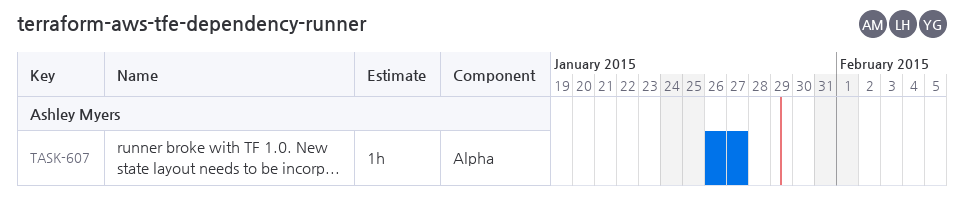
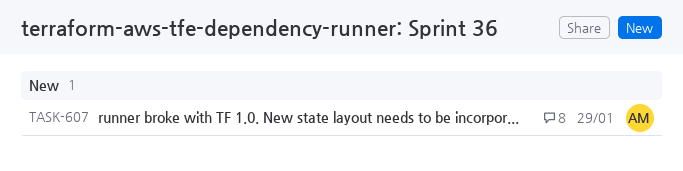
TASK-607, due: Jan 27 -> Jan 29

